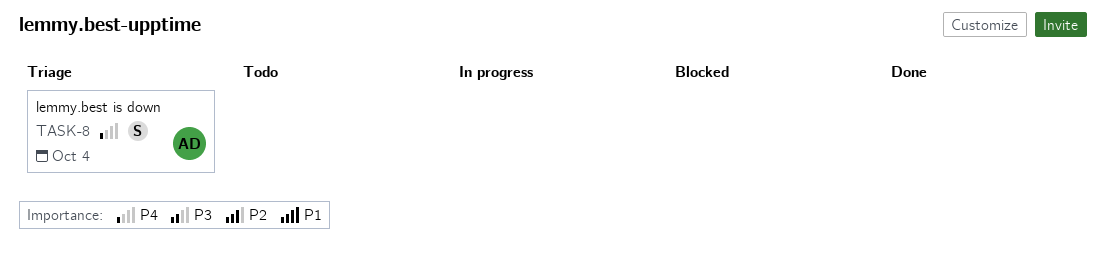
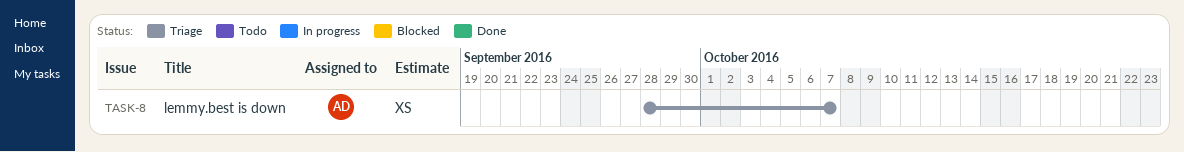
TASK-8, estimate: S -> XS
TASK-8, due: Oct 4 -> Oct 7

